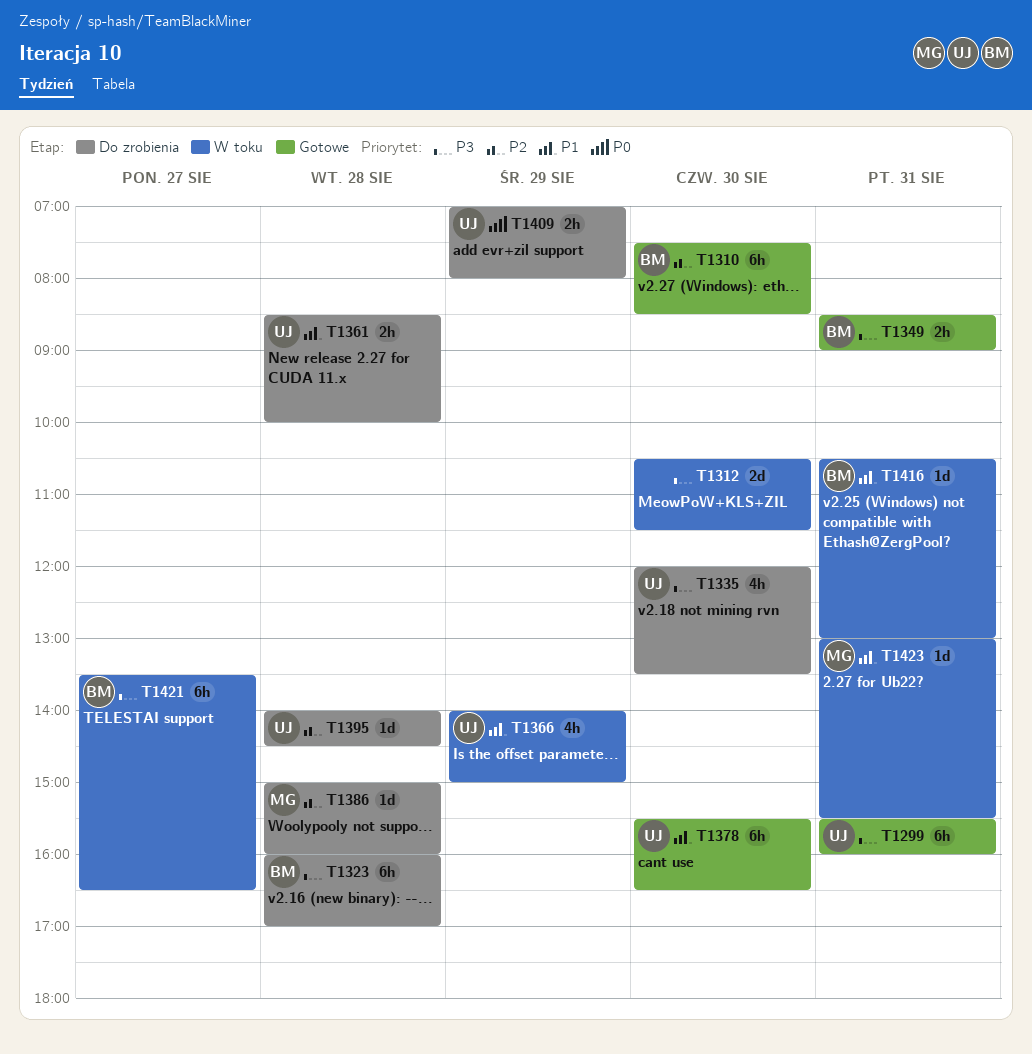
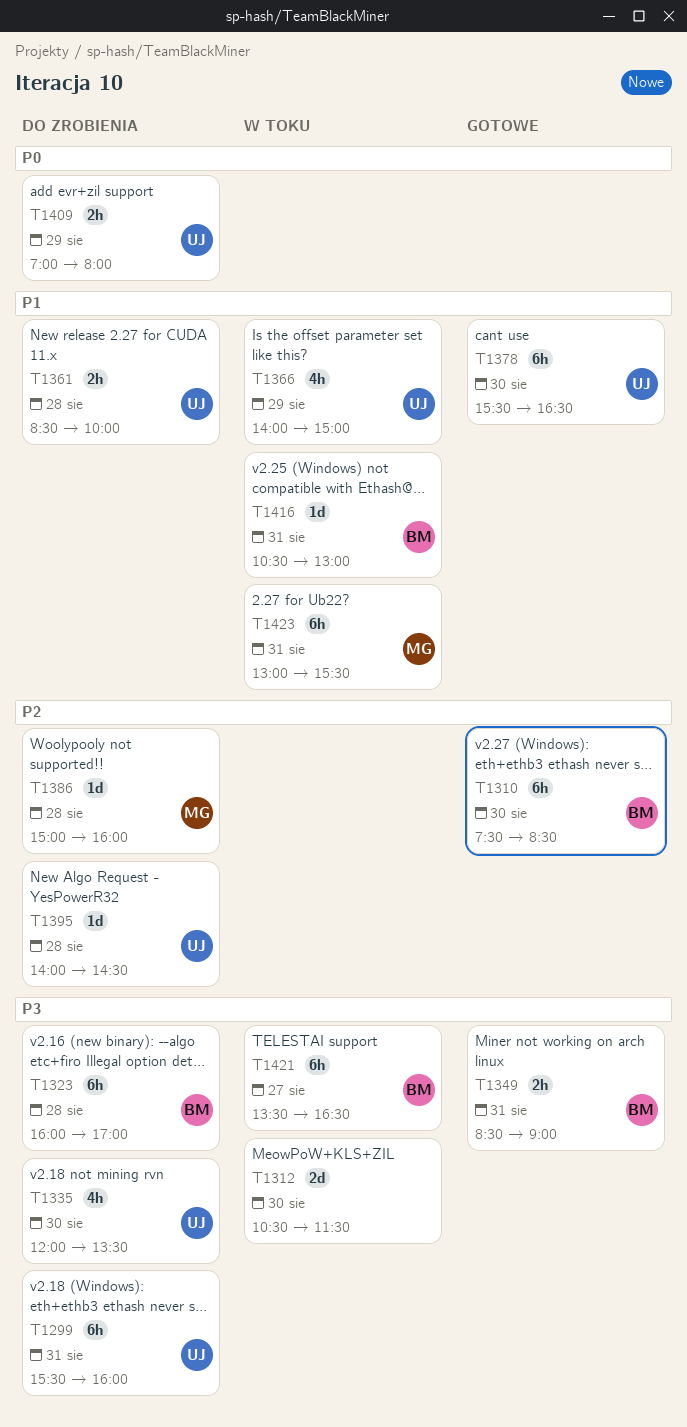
T1299, status: Gotowe -> Do zrobienia
T1423, estimate: 1d -> 6h

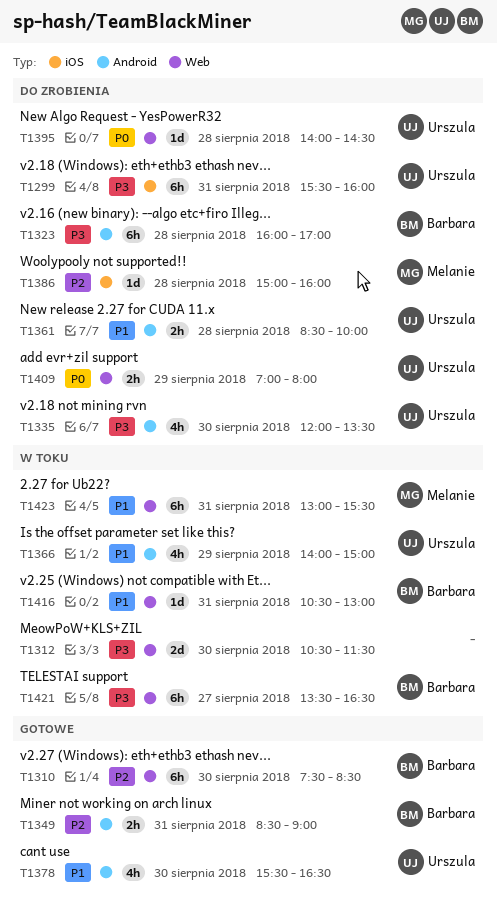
T1349, priority: P3 -> P2
T1378, estimate: 6h -> 4h
T1395, priority: P2 -> P0

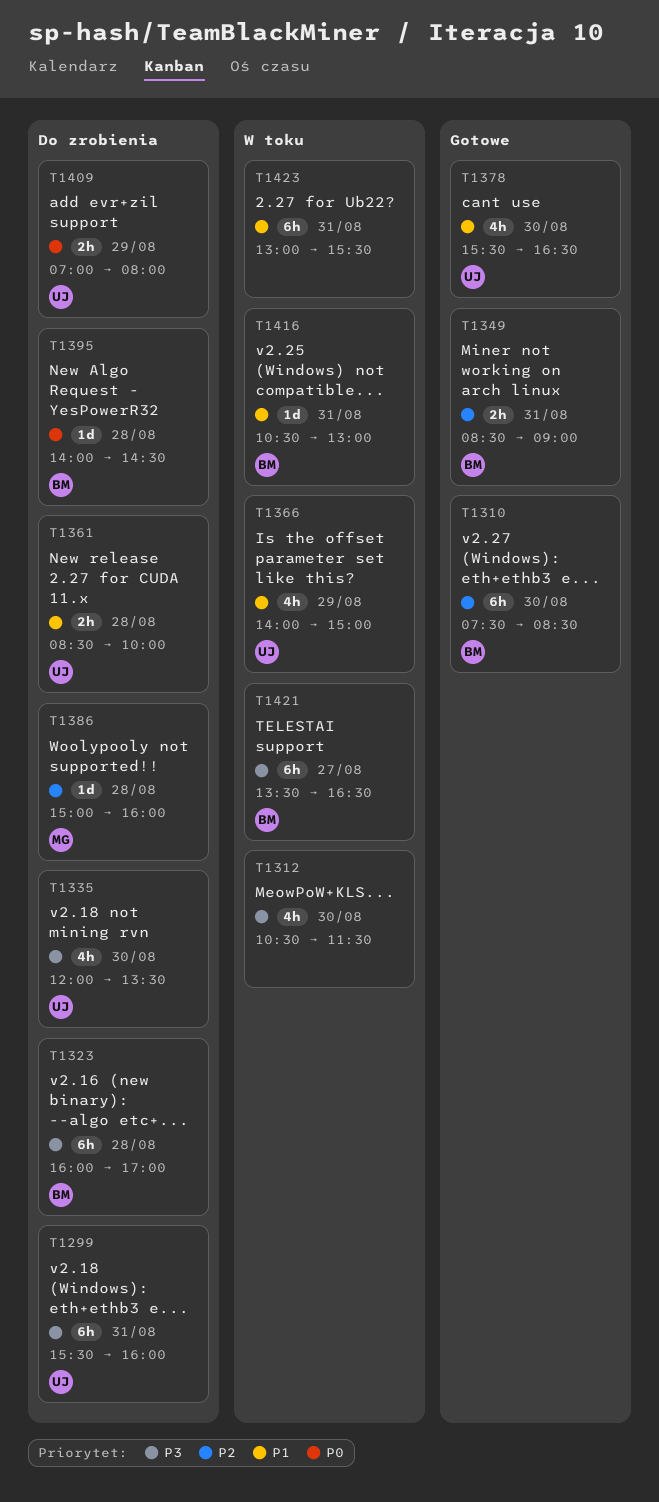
T1312, estimate: 2d -> 4h
T1395, owner: Urszula -> Barbara
T1423, owner: Melanie -> none

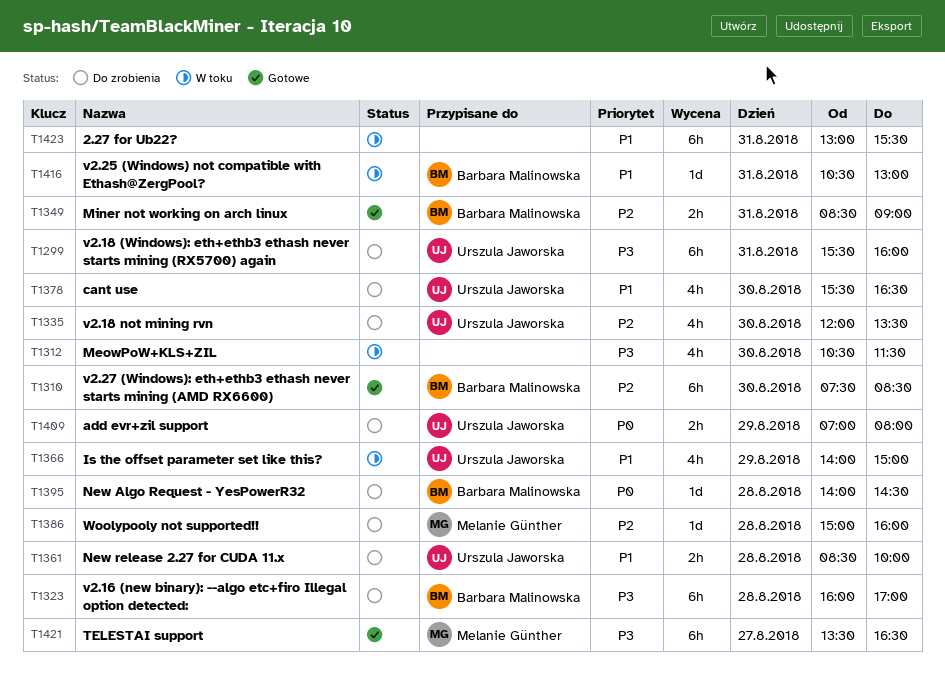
T1335, priority: P3 -> P2
T1378, status: Gotowe -> Do zrobienia
T1421, status: W toku -> Gotowe
T1421, owner: Barbara Malinowska -> Melanie Günther

